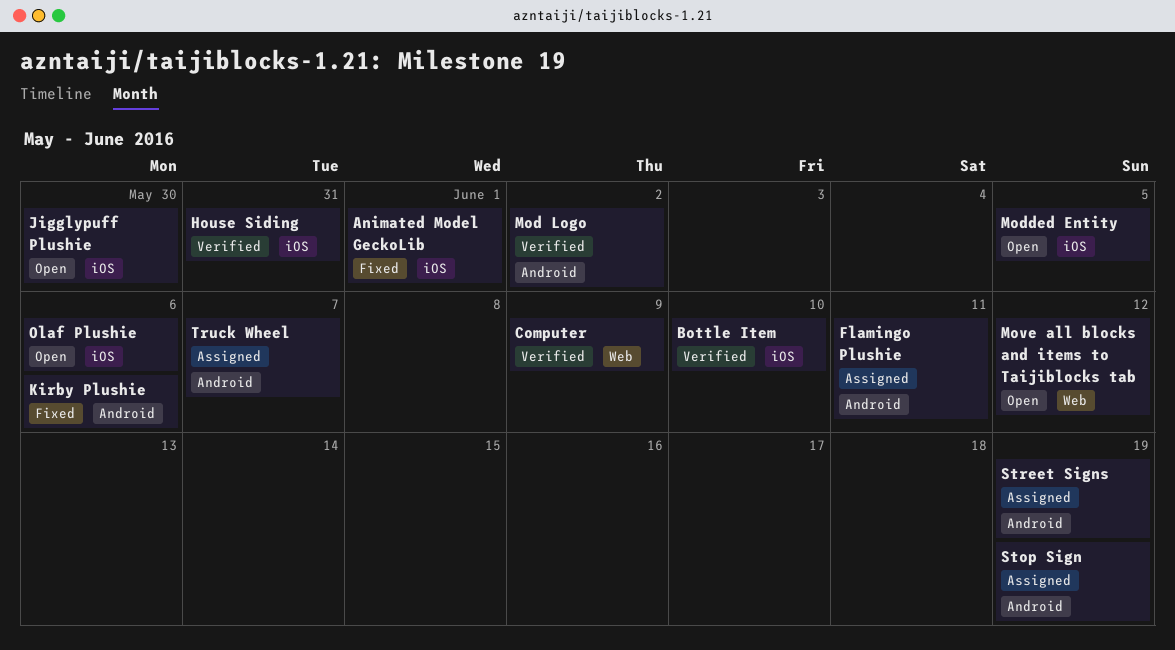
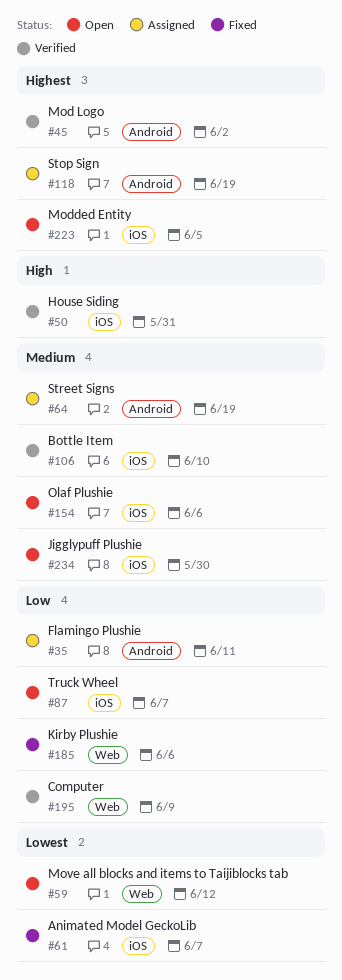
Animated Model GeckoLib, due: Jun 1 -> Jun 7
Kirby Plushie, label: Android -> Web
Truck Wheel, status: Assigned -> Open
Truck Wheel, label: Android -> iOS

